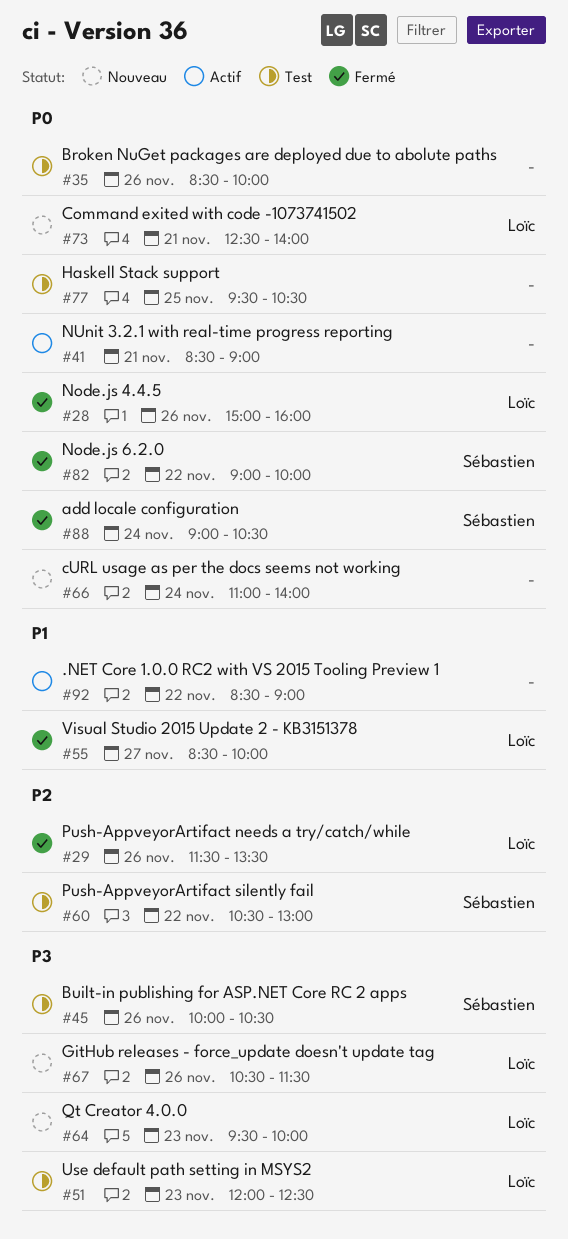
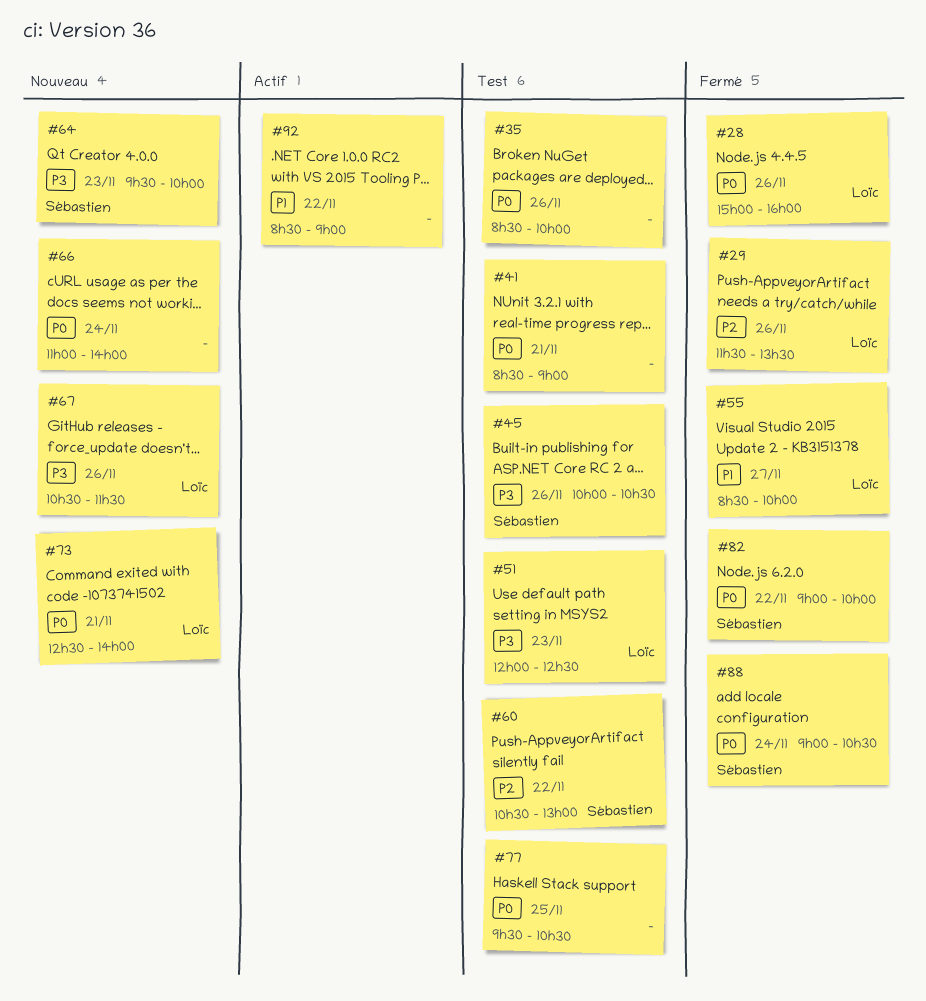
#41, status: Actif -> Test
#64, owner: Loïc -> Sébastien

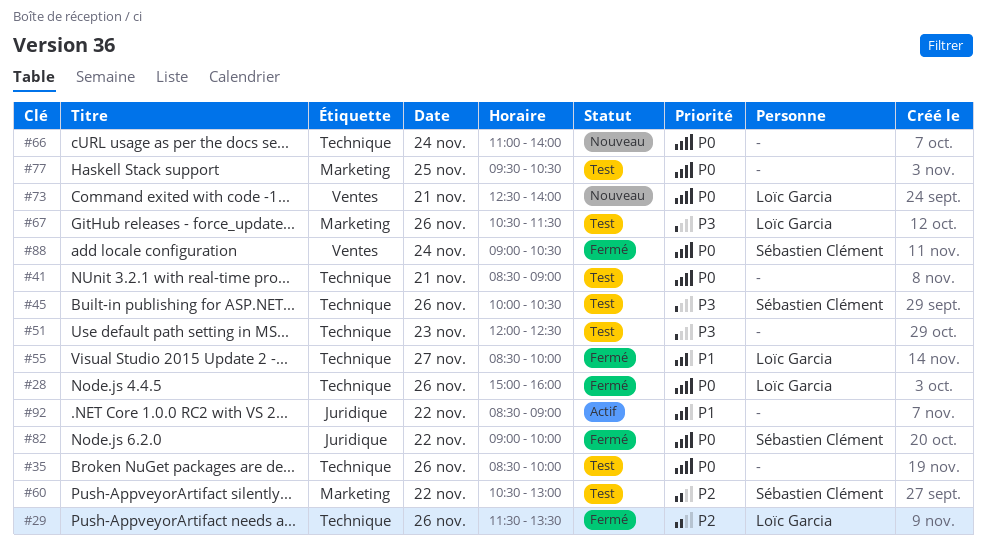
#51, owner: Loïc Garcia -> none
#64: present -> none
#67, status: Nouveau -> Test

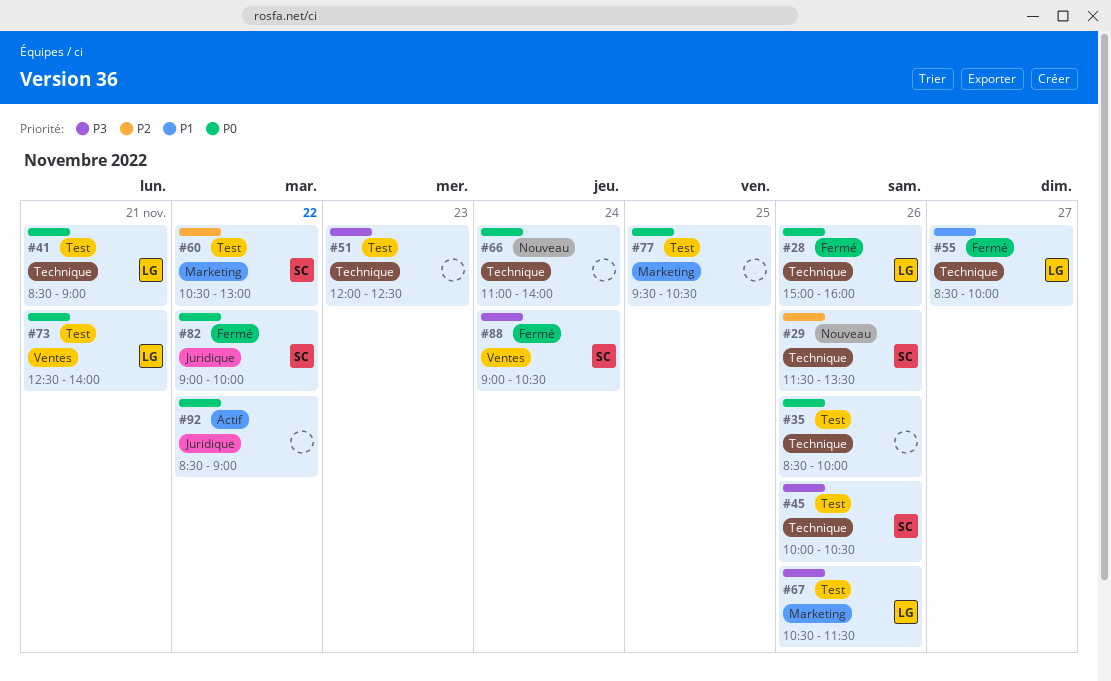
#29, status: Fermé -> Nouveau
#29, owner: Loïc Garcia -> Sébastien Clément
#41, owner: none -> Loïc Garcia
#73, status: Nouveau -> Test
#88, priority: P0 -> P3
#92, priority: P1 -> P0

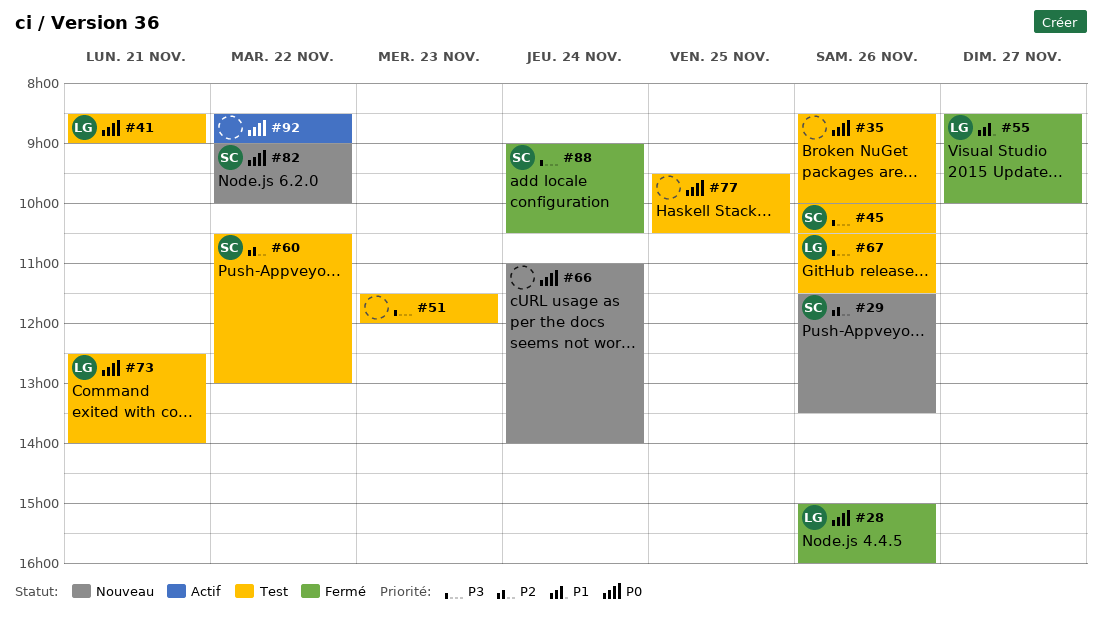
#51, begins: 12:00 -> 11:30
#51, ends: 12:30 -> 12:00
#82, status: Fermé -> Nouveau

